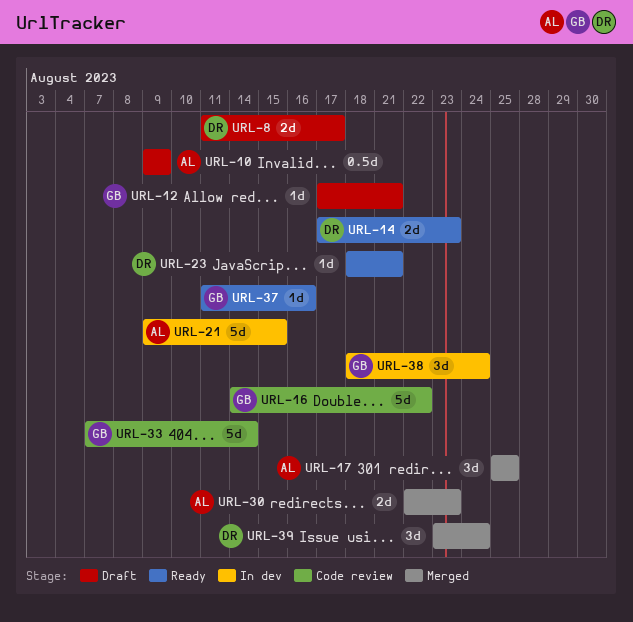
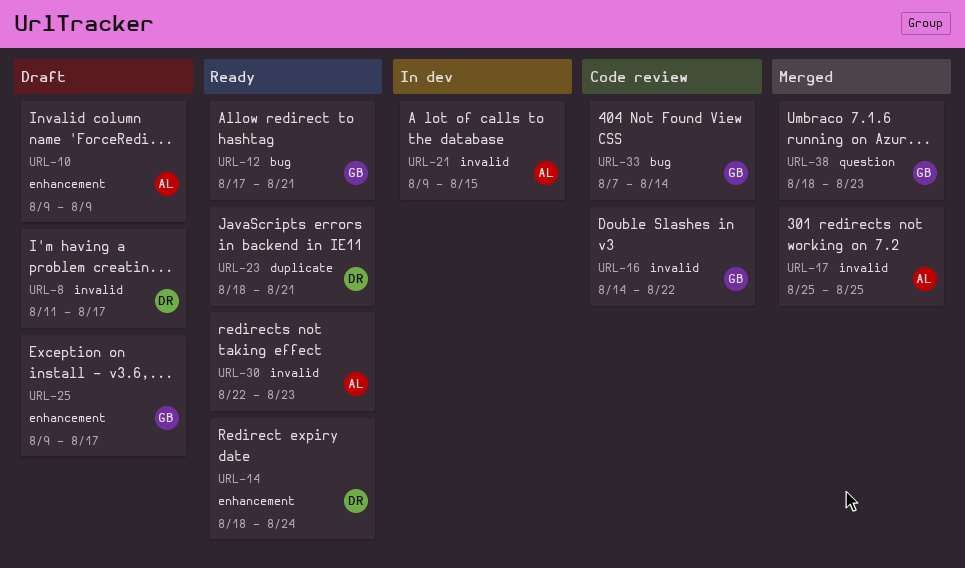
URL-12, status: Draft -> Ready
URL-14, start: Aug 17 -> Aug 18
URL-14, due: Aug 23 -> Aug 24
URL-25: none -> present
URL-30, status: Merged -> Ready
URL-37: present -> none
URL-38, status: In dev -> Merged
URL-38, due: Aug 24 -> Aug 23
URL-39: present -> none

